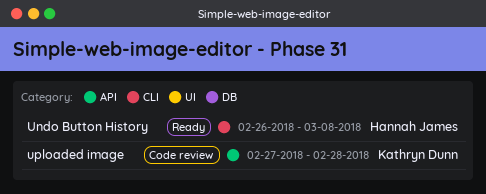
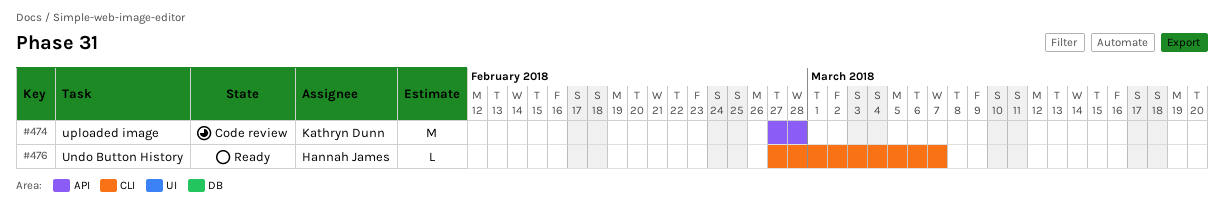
Undo Button History, start: Feb 26 -> Feb 27
Undo Button History, due: Mar 8 -> Mar 7

